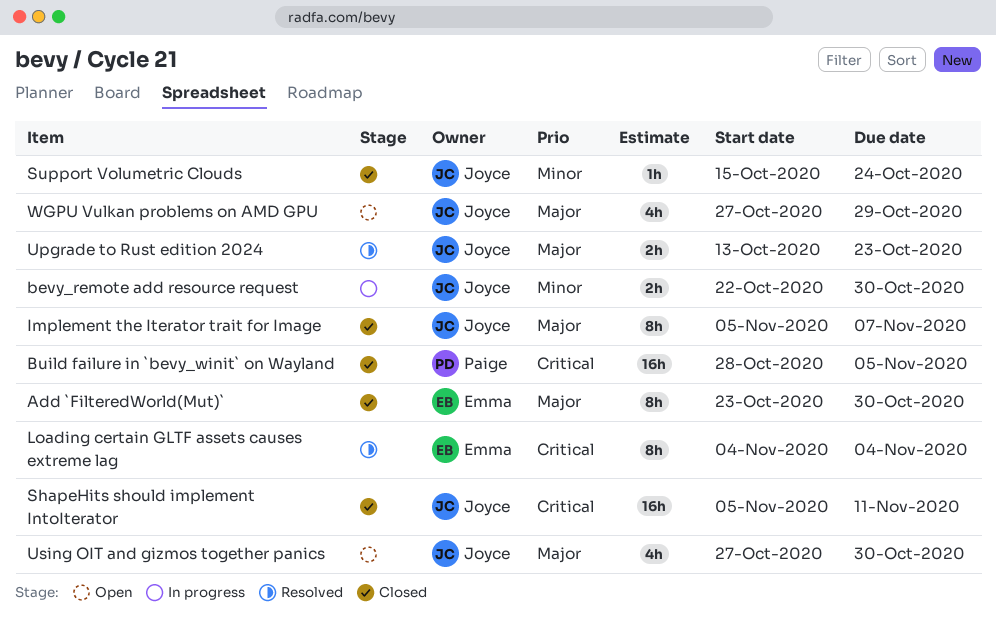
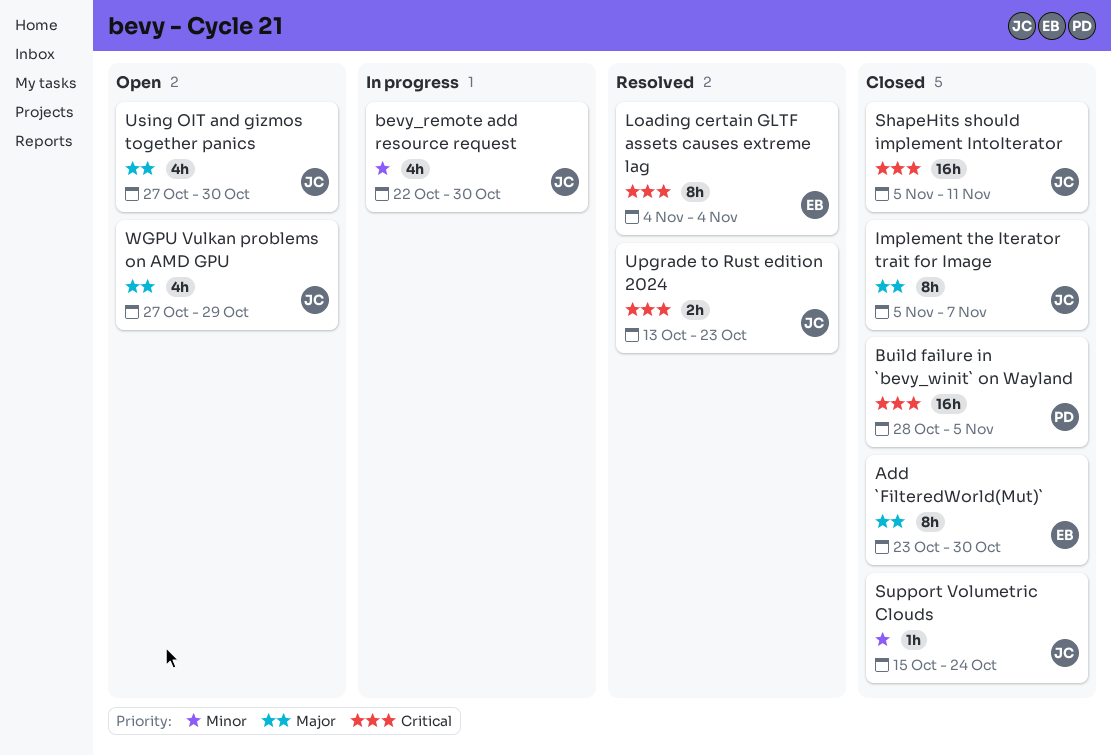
bevy_remote add resource request, estimate: 2h -> 4h
Upgrade to Rust edition 2024, priority: Major -> Critical

